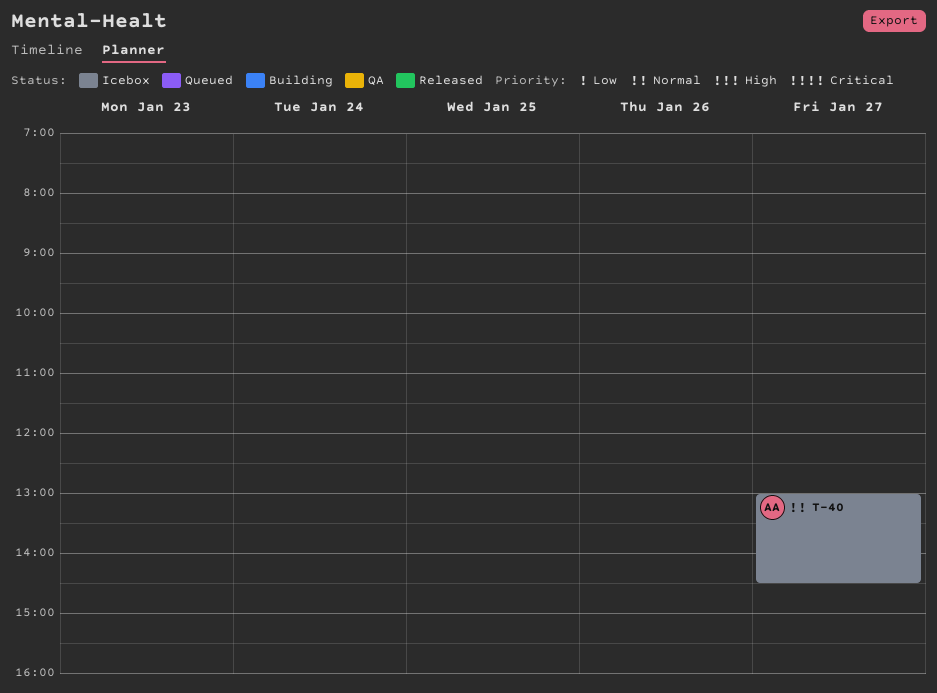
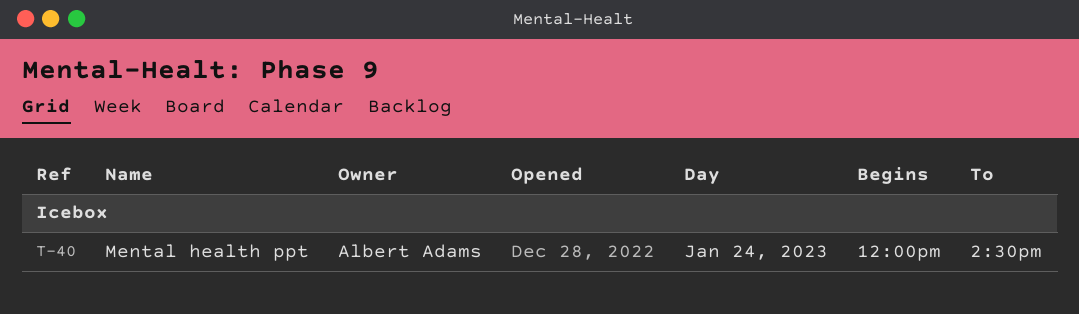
T-40, day: Jan 27 -> Jan 24
T-40, begins: 13:00 -> 12:00

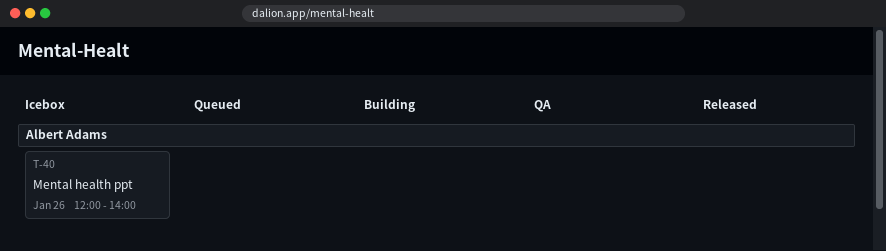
T-40, day: Jan 24 -> Jan 26
T-40, ends: 14:30 -> 14:00

